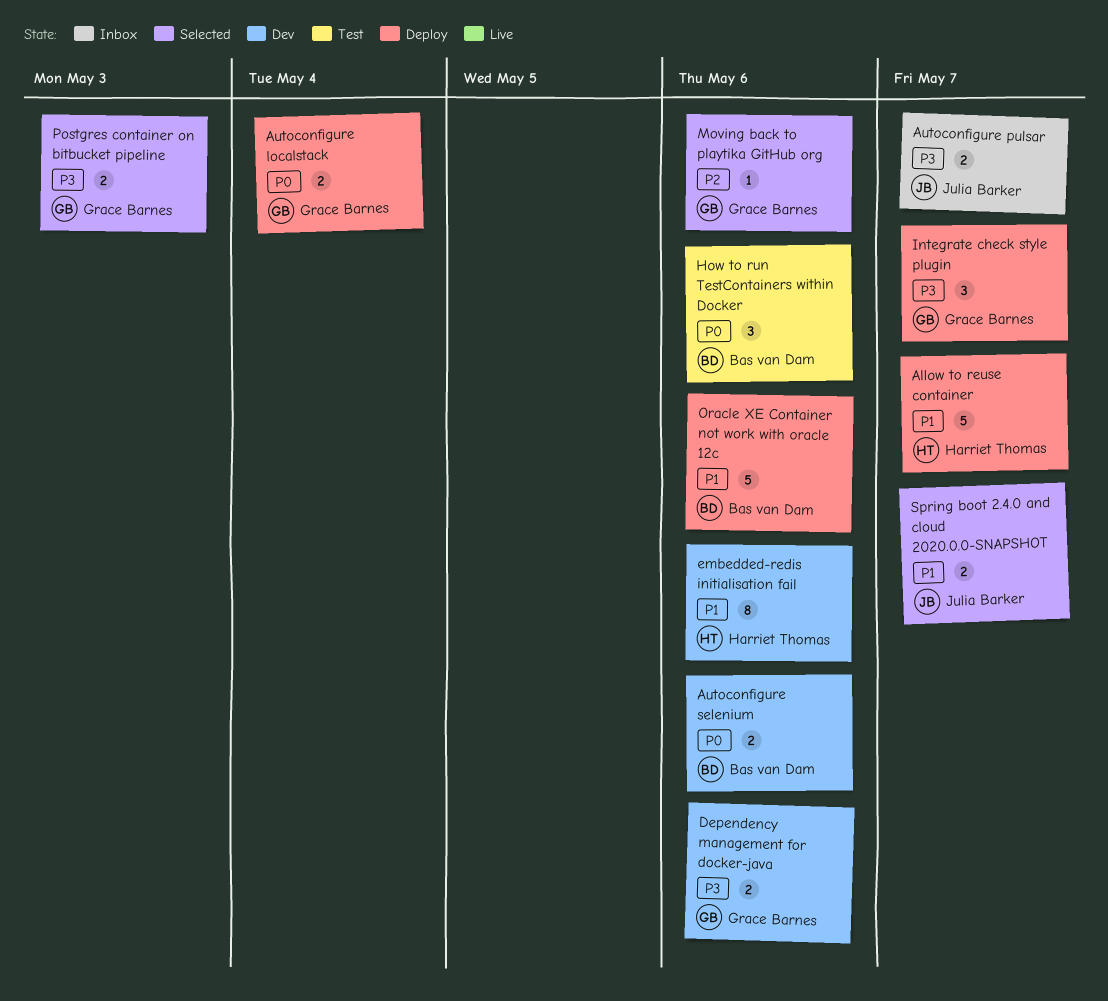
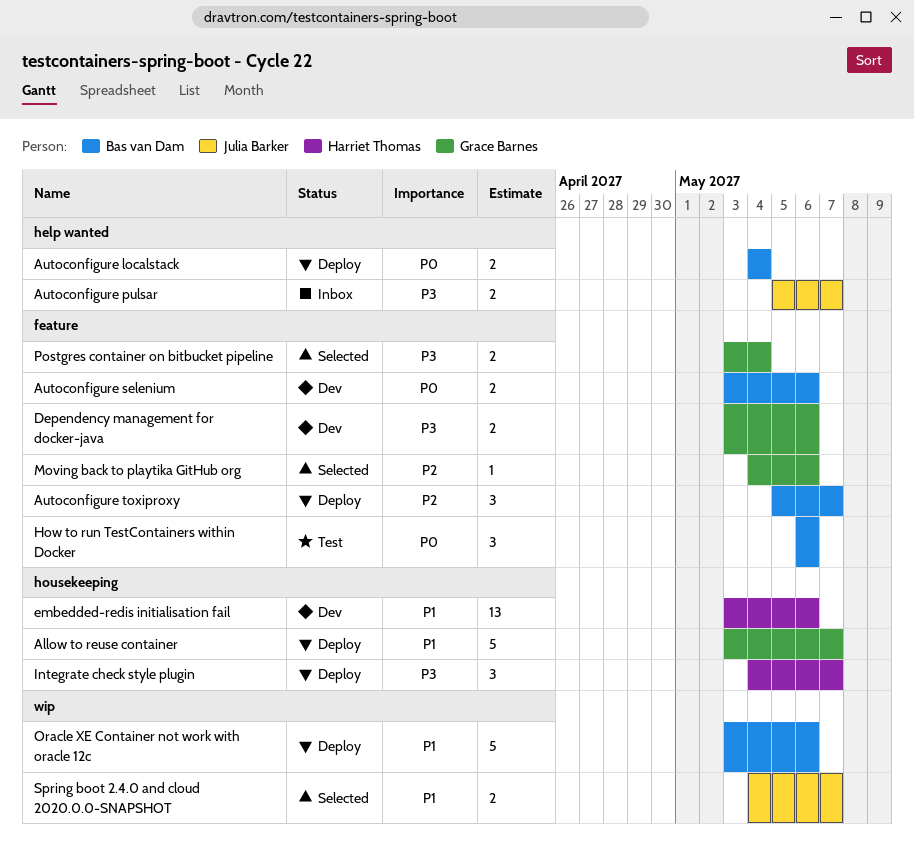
Allow to reuse container, owner: Harriet Thomas -> Grace Barnes
Autoconfigure localstack, owner: Grace Barnes -> Bas van Dam
Autoconfigure toxiproxy: none -> present
embedded-redis initialisation fail, estimate: 8 -> 13
Integrate check style plugin, owner: Grace Barnes -> Harriet Thomas
Postgres container on bitbucket pipeline, due: May 3 -> May 4

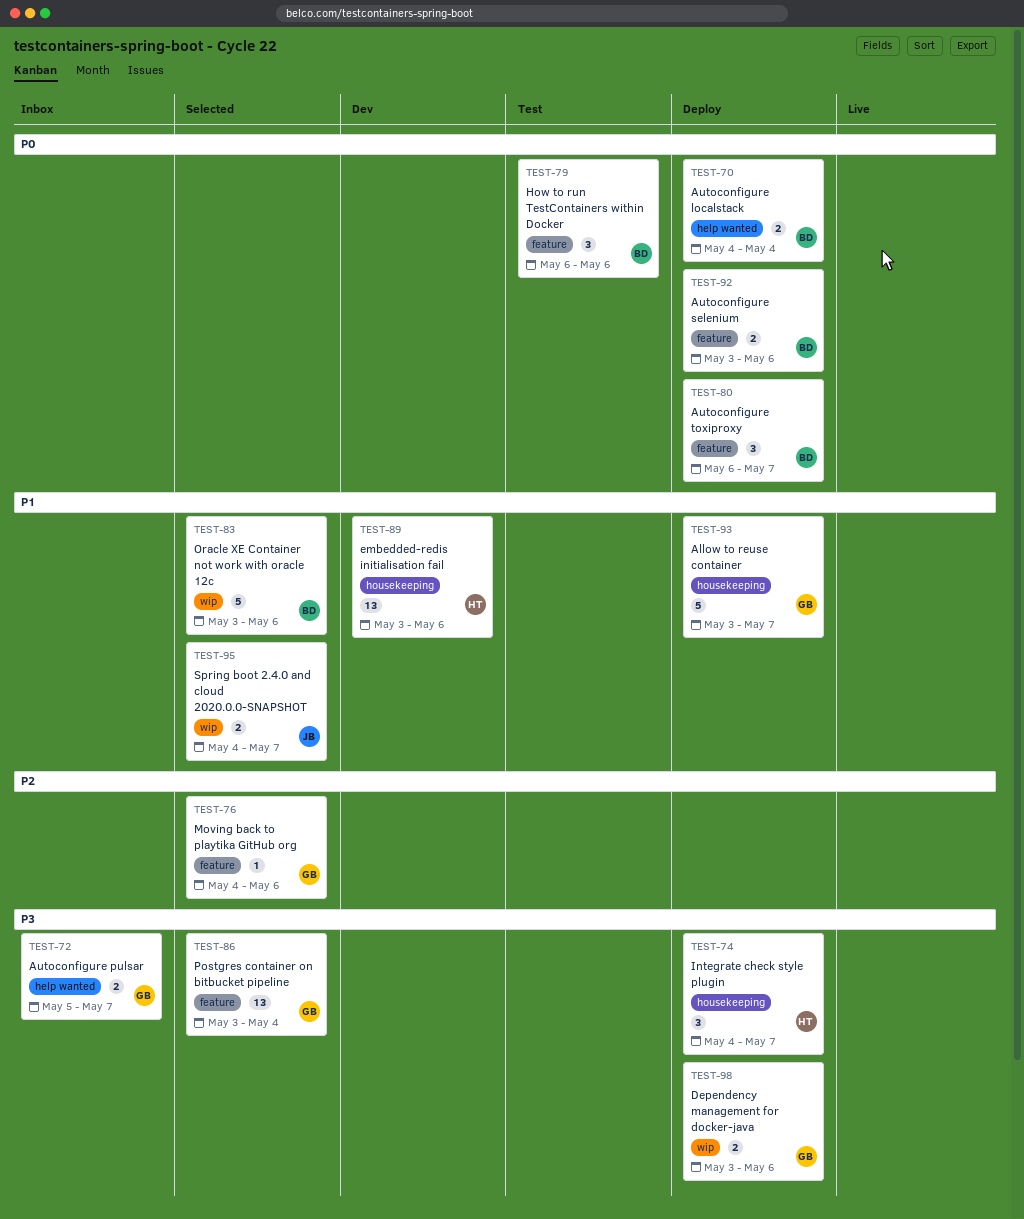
Autoconfigure pulsar, owner: Julia Barker -> Grace Barnes
Autoconfigure selenium, status: Dev -> Deploy
Autoconfigure toxiproxy, priority: P2 -> P0
Autoconfigure toxiproxy, start: May 5 -> May 6
Dependency management for docker-java, status: Dev -> Deploy
Dependency management for docker-java, label: feature -> wip
Oracle XE Container not work with oracle 12c, status: Deploy -> Selected
Postgres container on bitbucket pipeline, estimate: 2 -> 13

